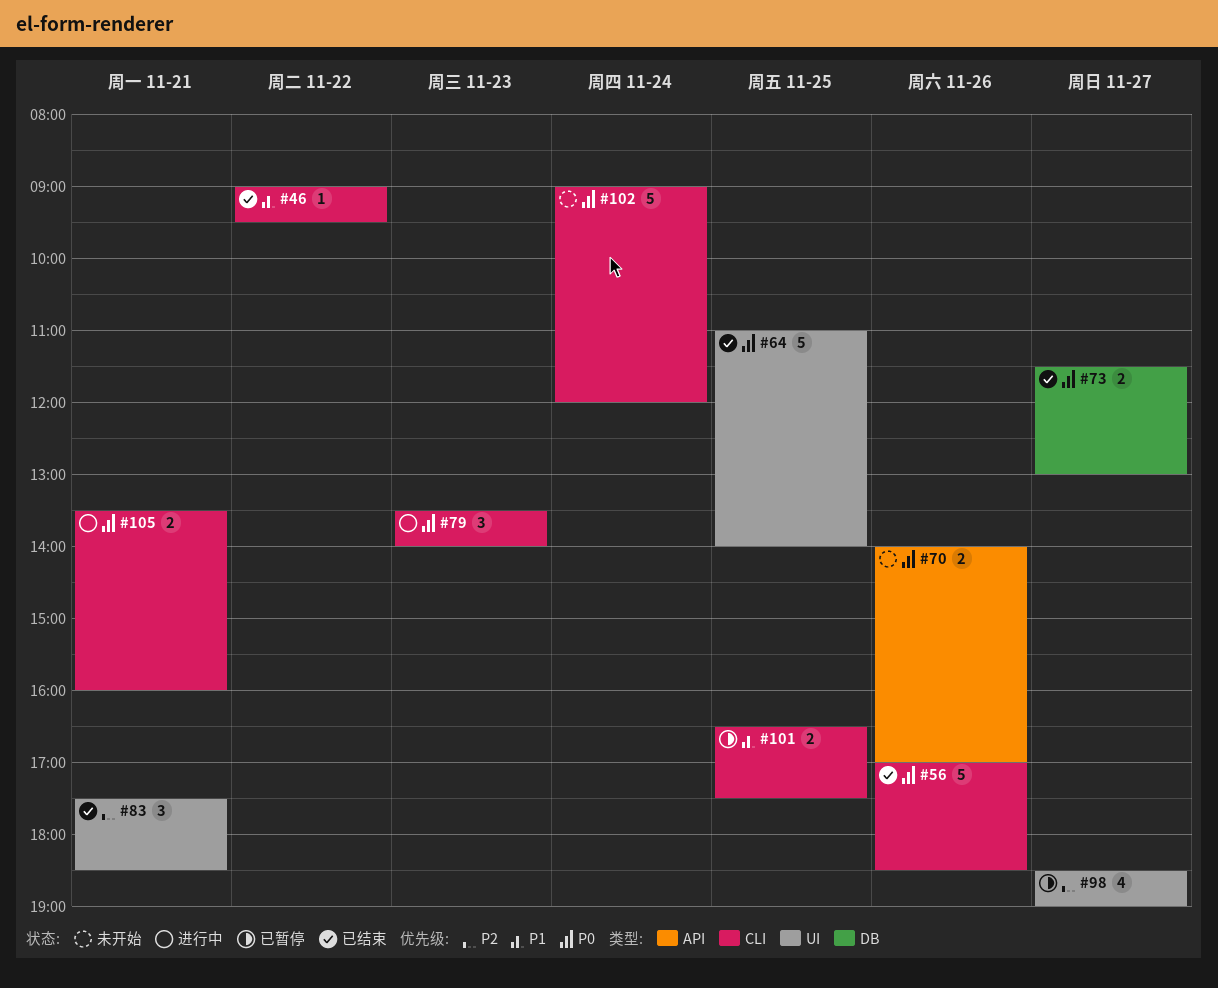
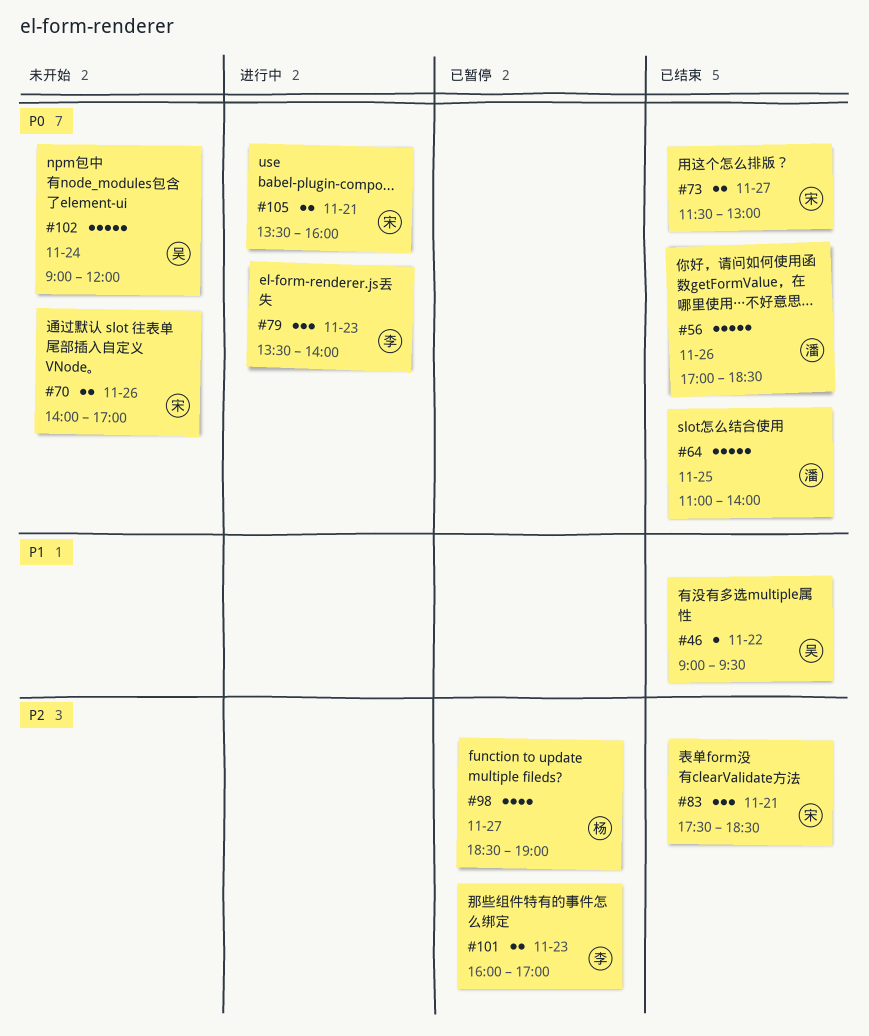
#101, priority: P1 -> P2
#101, day: Nov 25 -> Nov 23
#101, begins: 16:30 -> 16:00
#101, ends: 17:30 -> 17:00

